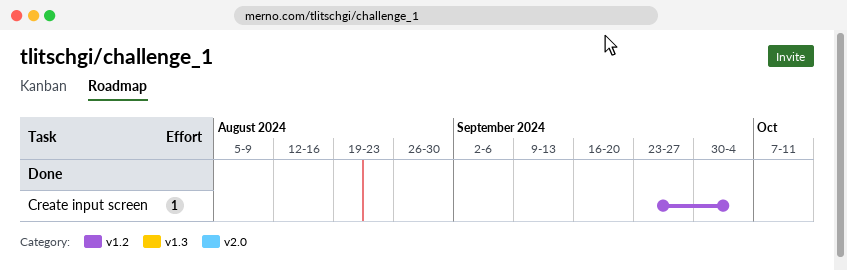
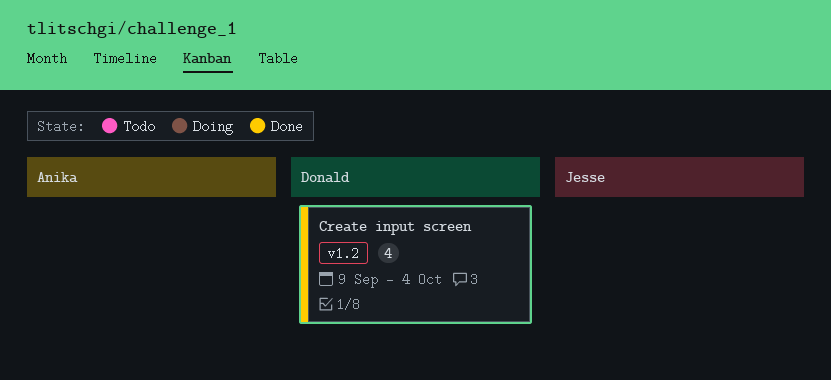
Create input screen, estimate: 1 -> 4
Create input screen, start: Sep 23 -> Sep 9

